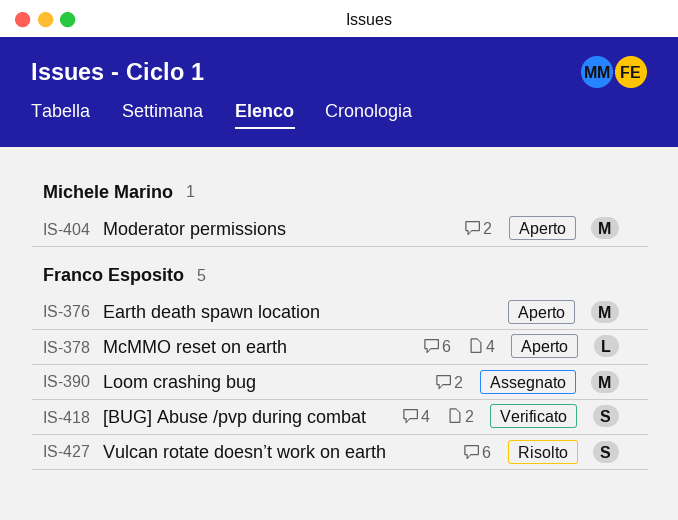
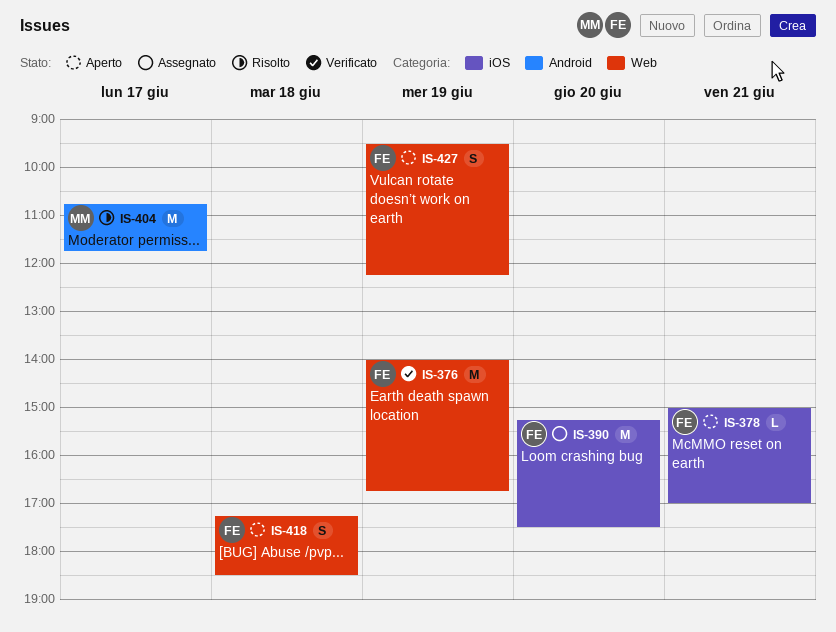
IS-376, status: Aperto -> Verificato
IS-404, status: Aperto -> Risolto
IS-418, status: Verificato -> Aperto
IS-427, status: Risolto -> Aperto

